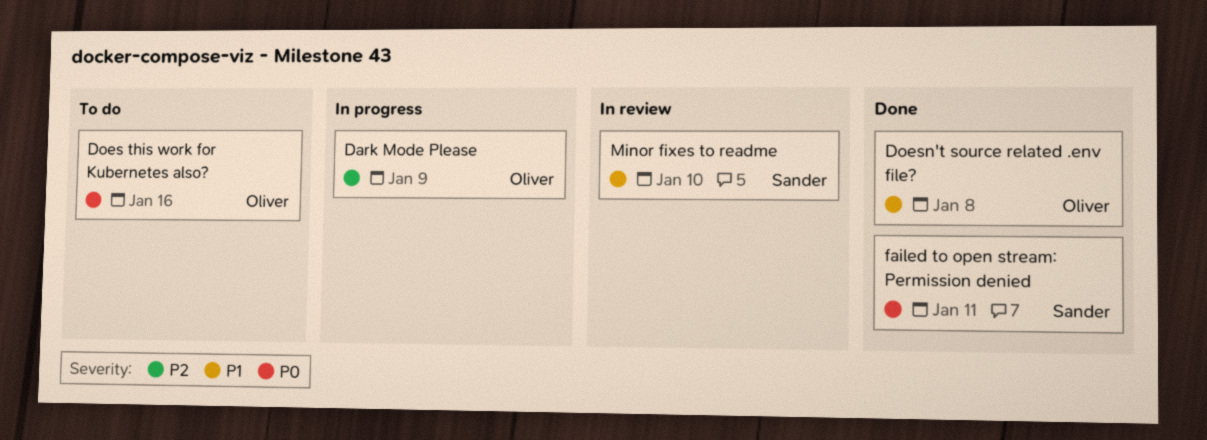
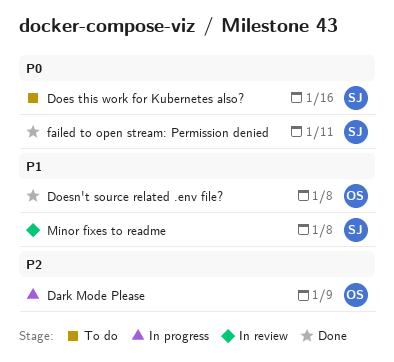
Does this work for Kubernetes also?, owner: Oliver -> Sander
Minor fixes to readme, due: Jan 10 -> Jan 8

